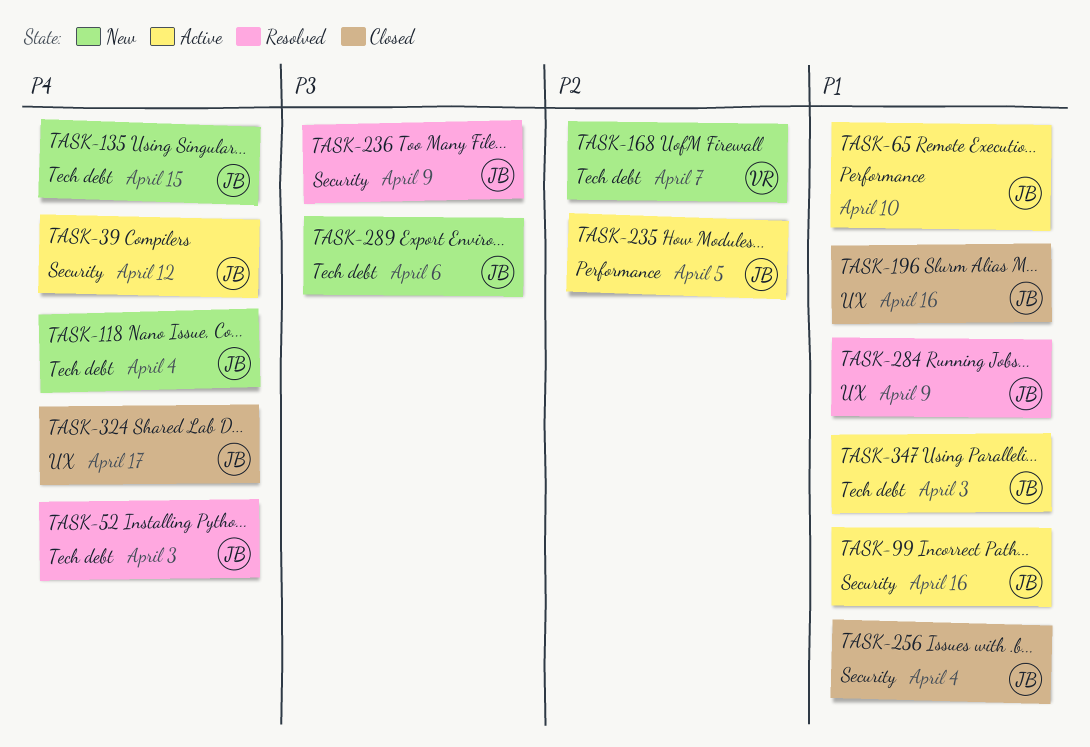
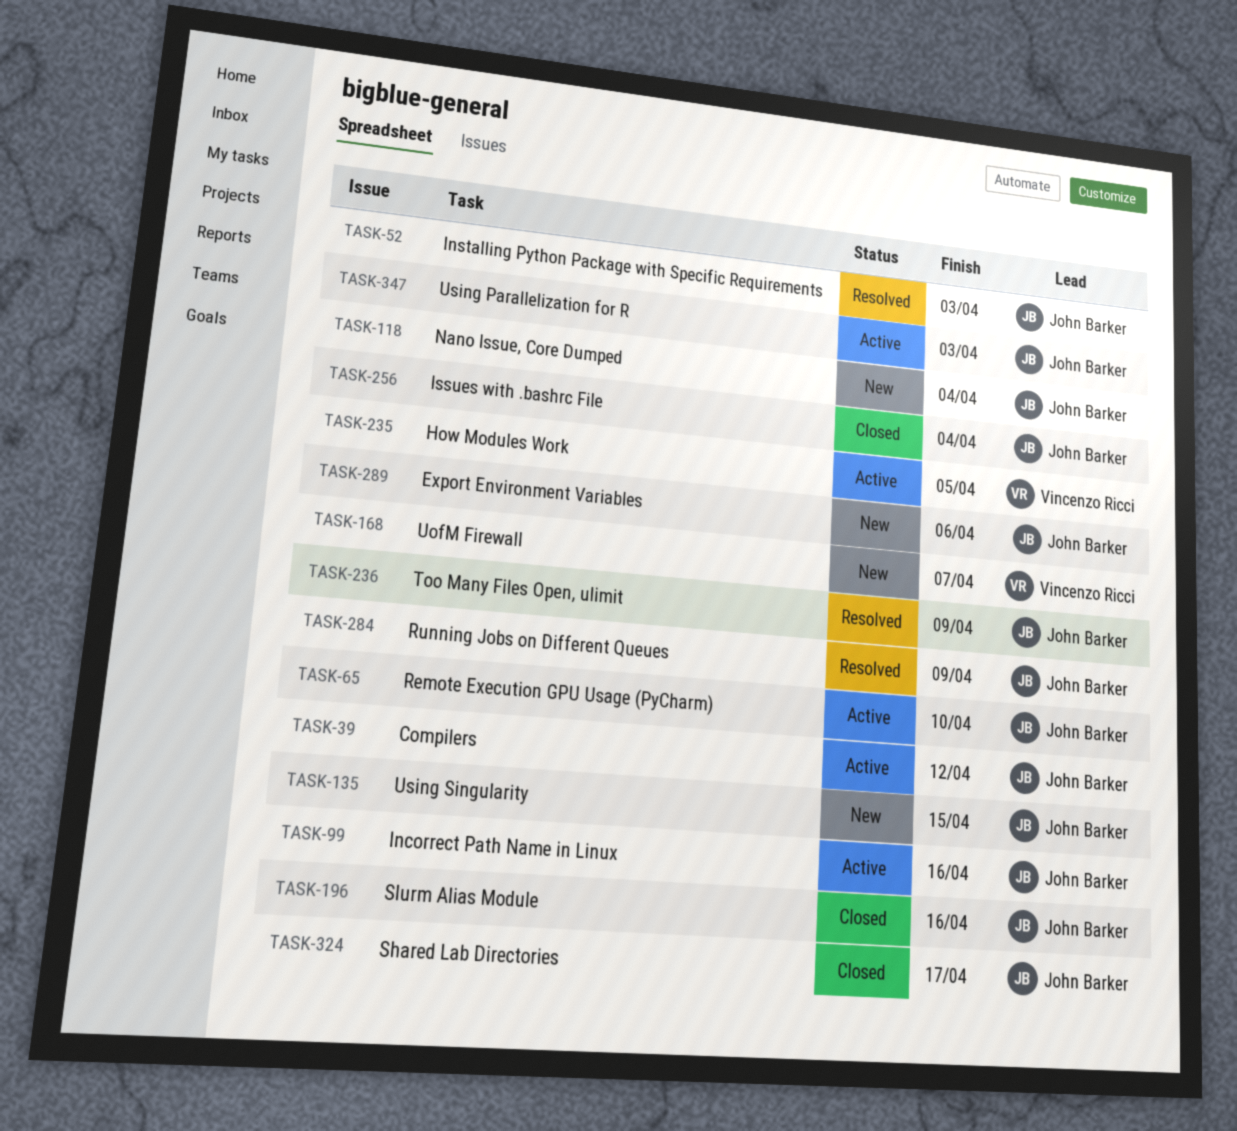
TASK-235, owner: John Barker -> Vincenzo Ricci

